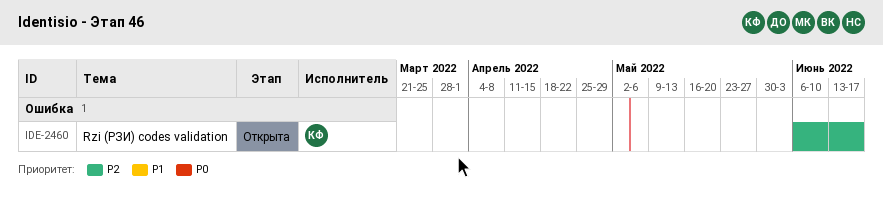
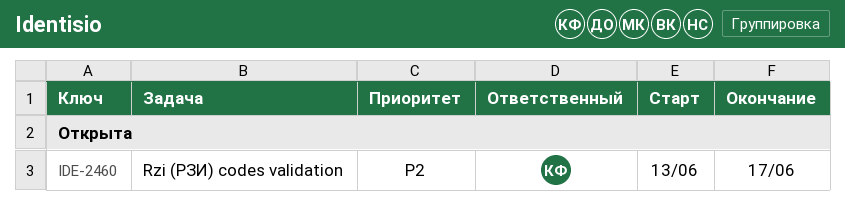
IDE-2460, start: Jun 6 -> Jun 13

